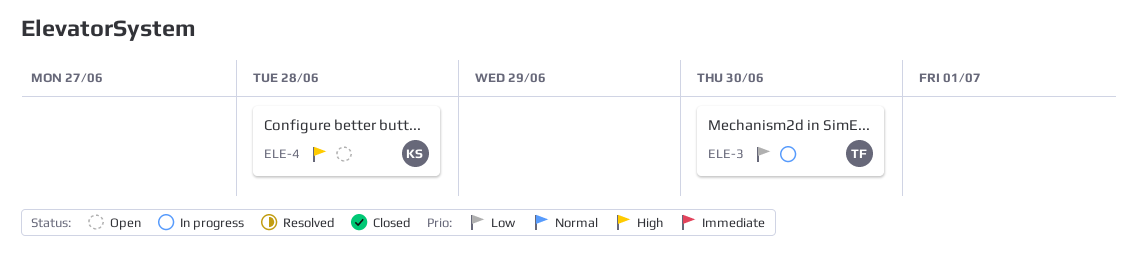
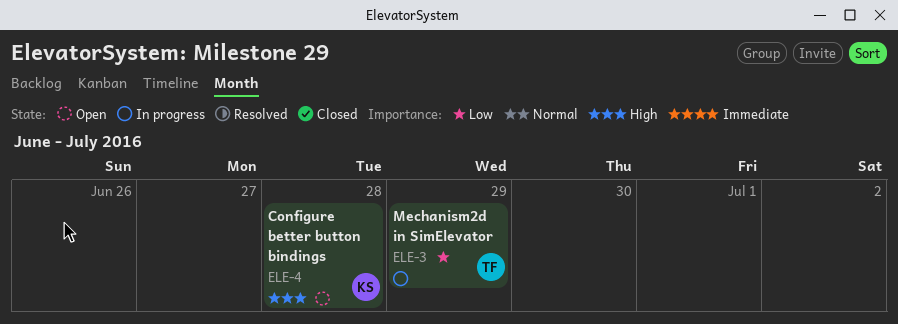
ELE-3, due: Jun 30 -> Jun 29

